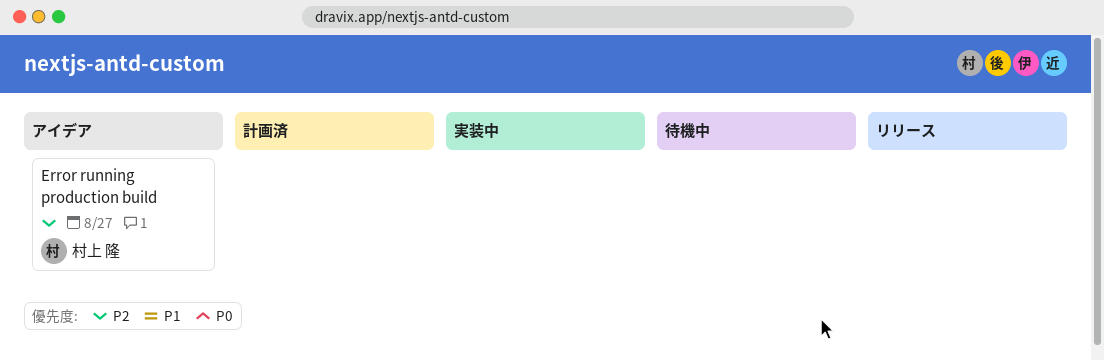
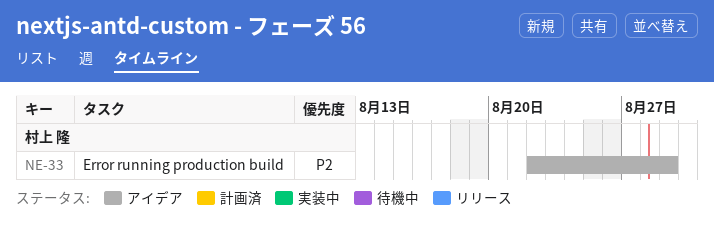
Error running production build, due: Aug 27 -> Aug 29

